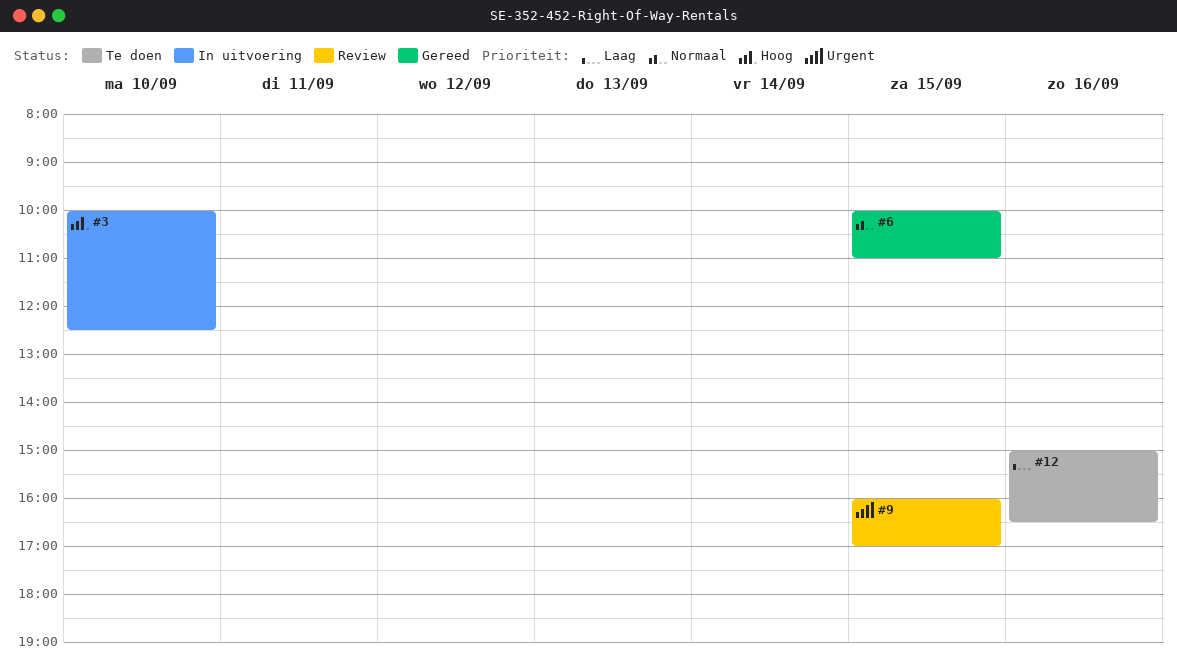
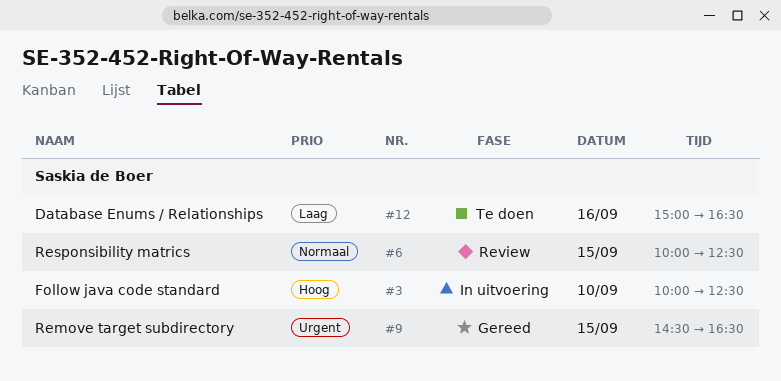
#6, status: Gereed -> Review
#6, ends: 11:00 -> 12:30
#9, status: Review -> Gereed
#9, begins: 16:00 -> 14:30
#9, ends: 17:00 -> 16:30

